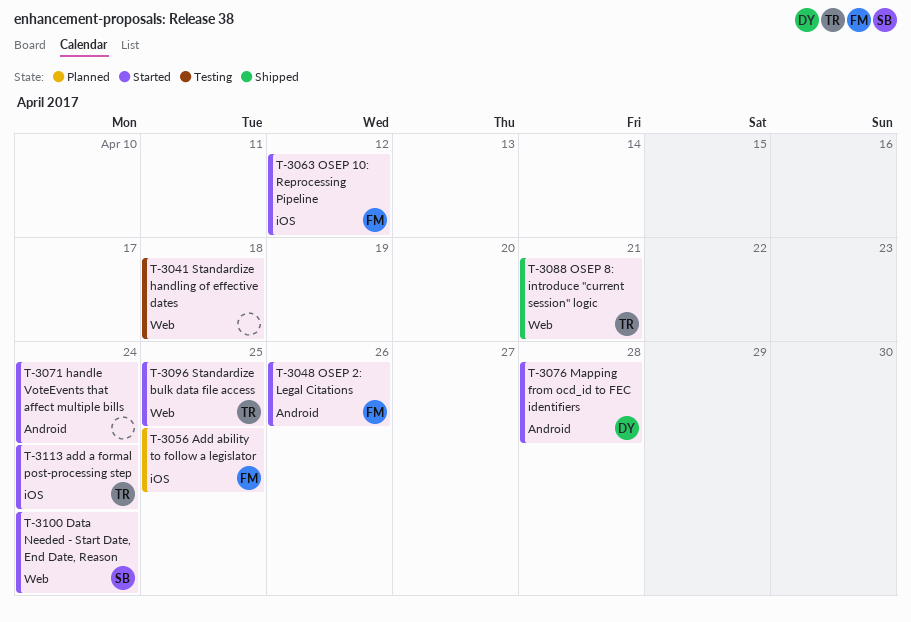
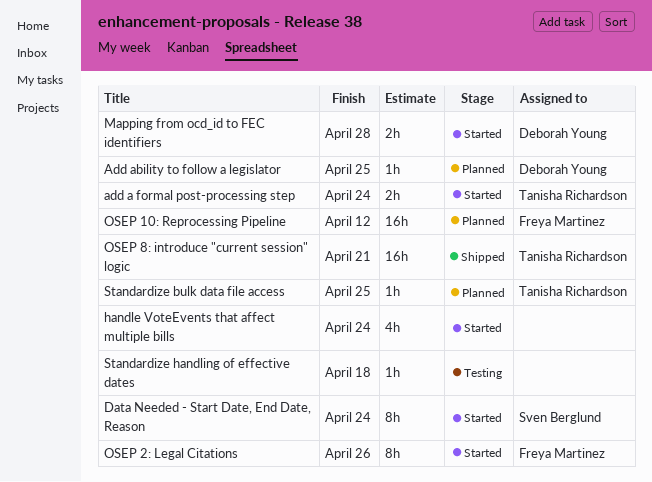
Add ability to follow a legislator, owner: Freya Martinez -> Deborah Young
OSEP 10: Reprocessing Pipeline, status: Started -> Planned
Standardize bulk data file access, status: Started -> Planned

